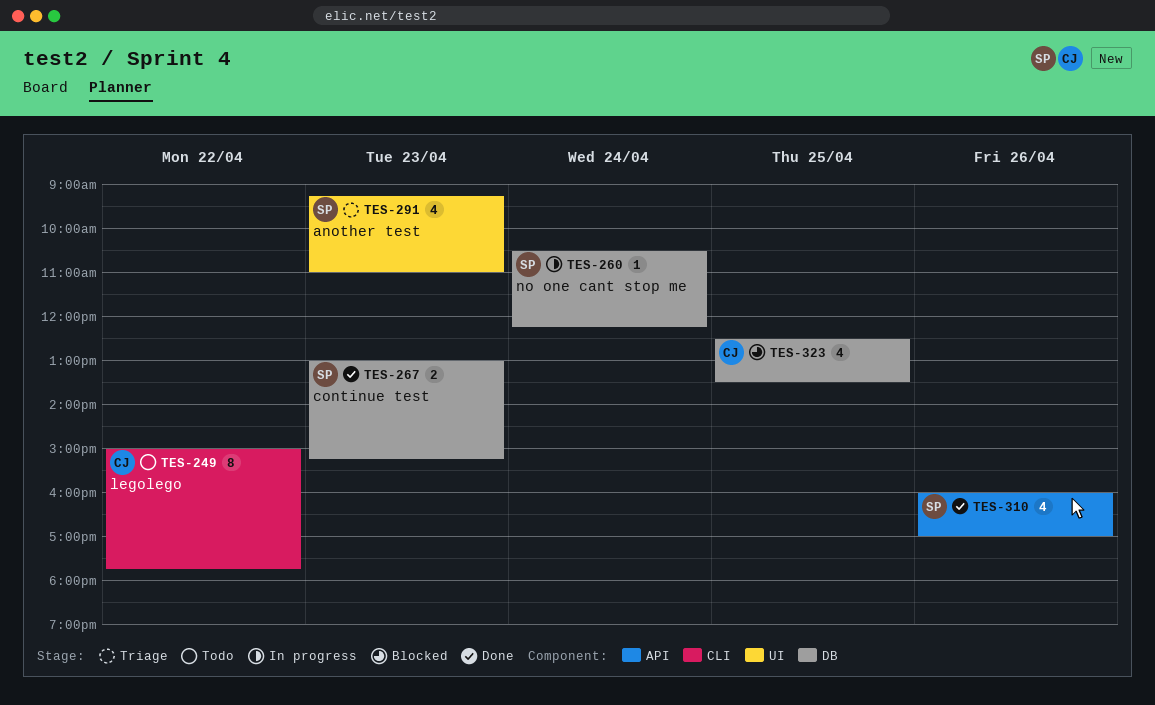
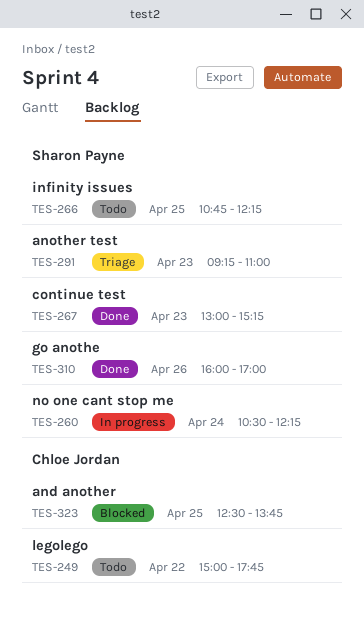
TES-266: none -> present
TES-323, ends: 13:30 -> 13:45

